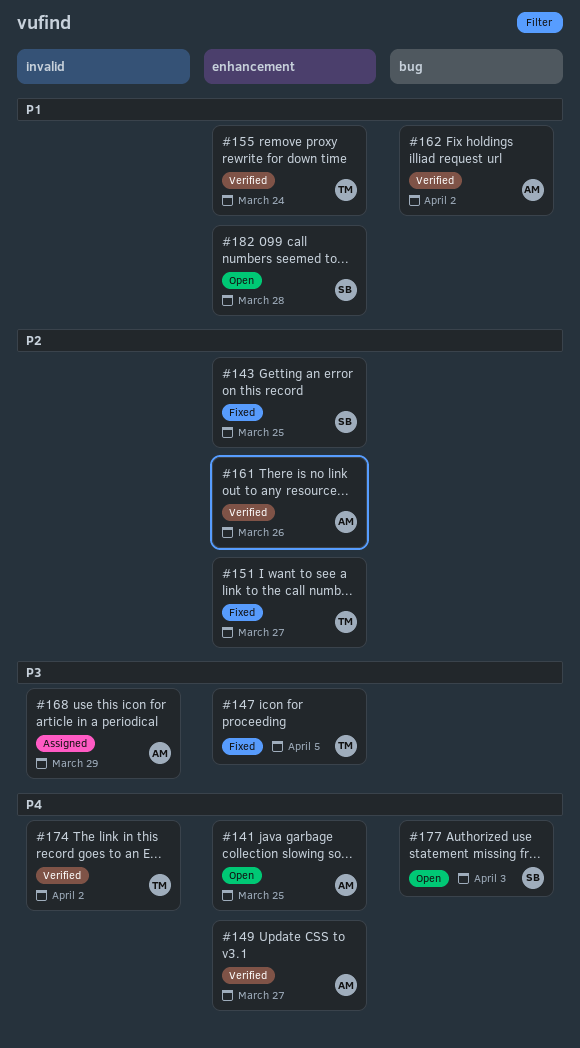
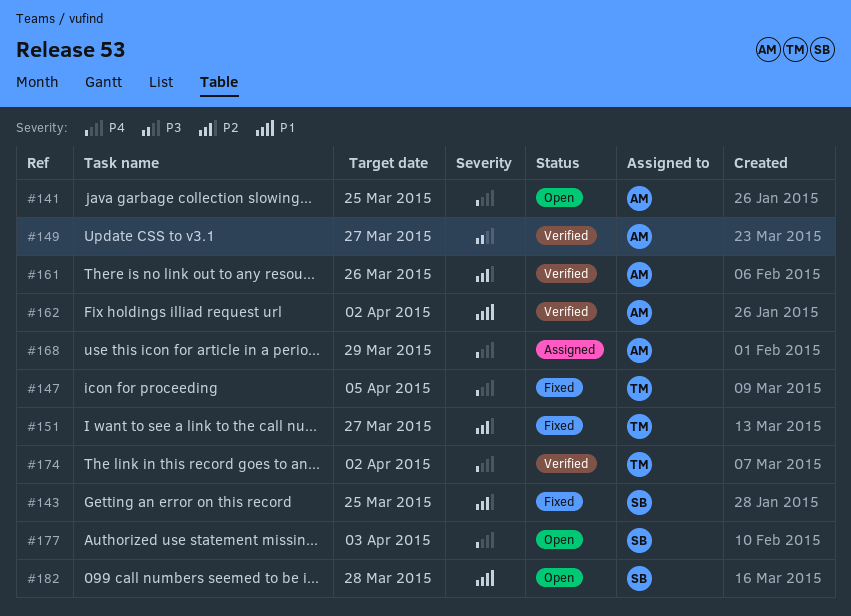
#147, priority: P3 -> P4
#149, priority: P4 -> P3
#155: present -> none
#168, priority: P3 -> P4

